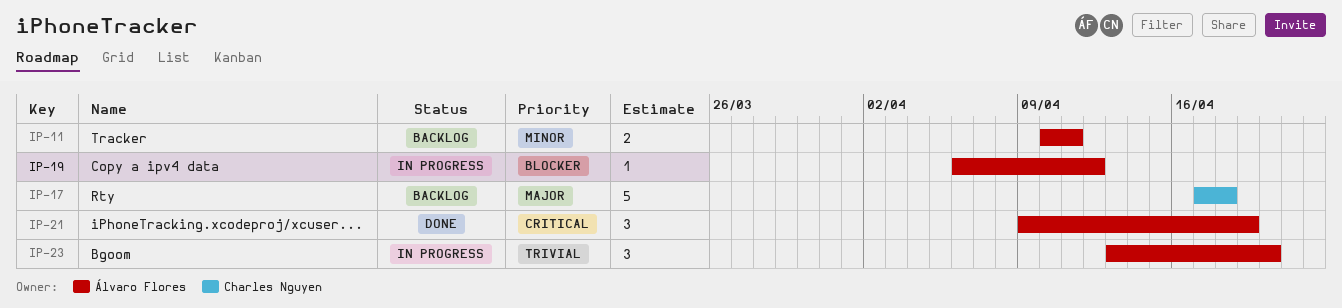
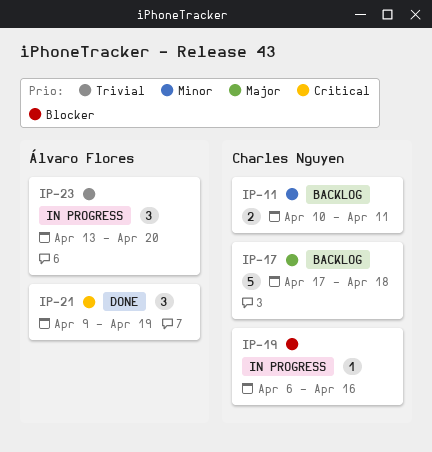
IP-11, owner: Álvaro Flores -> Charles Nguyen
IP-19, owner: Álvaro Flores -> Charles Nguyen
IP-19, due: Apr 12 -> Apr 16

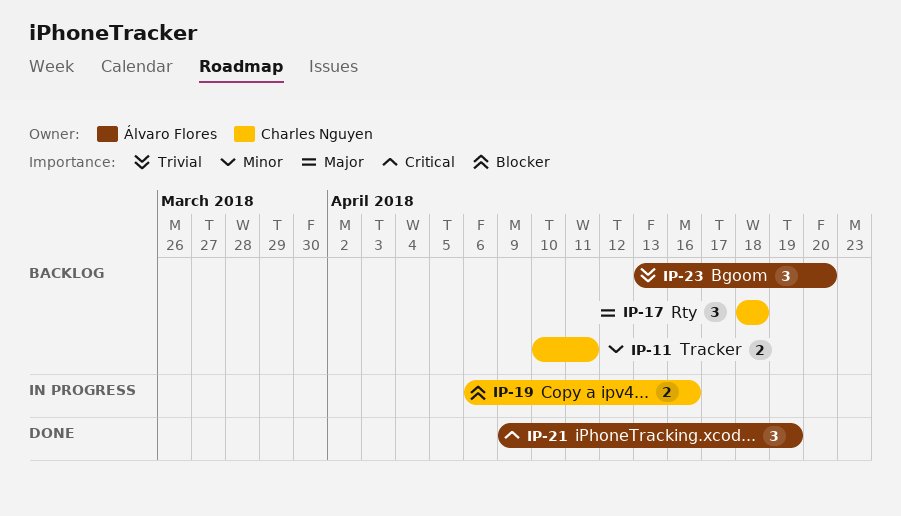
IP-17, estimate: 5 -> 3
IP-17, start: Apr 17 -> Apr 18
IP-19, estimate: 1 -> 2
IP-23, status: In progress -> Backlog

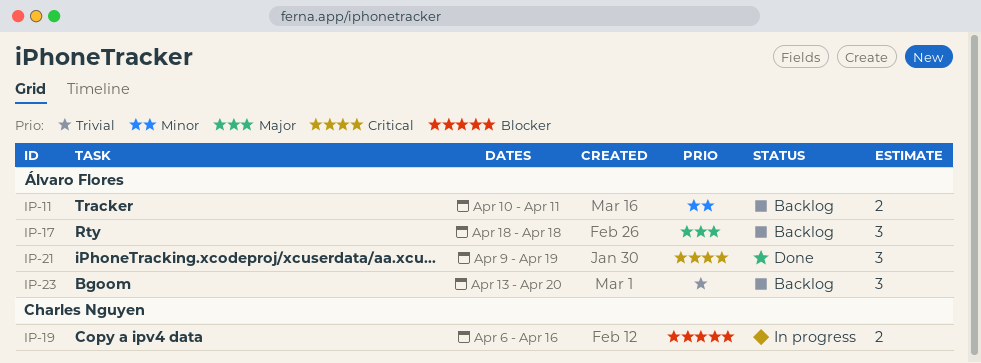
IP-11, owner: Charles Nguyen -> Álvaro Flores
IP-17, owner: Charles Nguyen -> Álvaro Flores

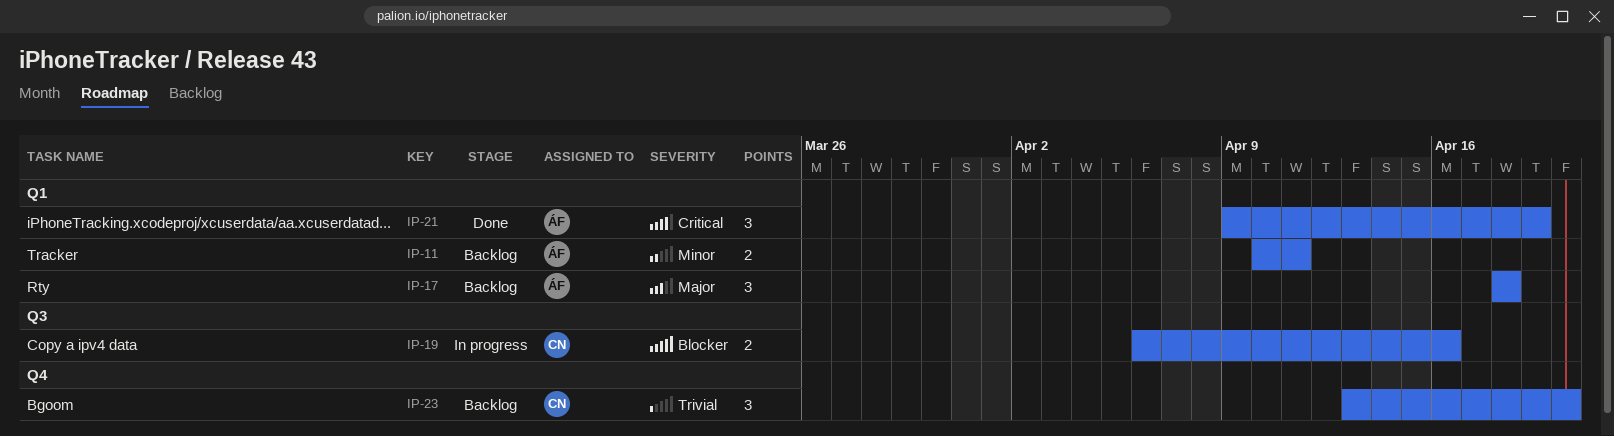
IP-23, owner: Álvaro Flores -> Charles Nguyen

